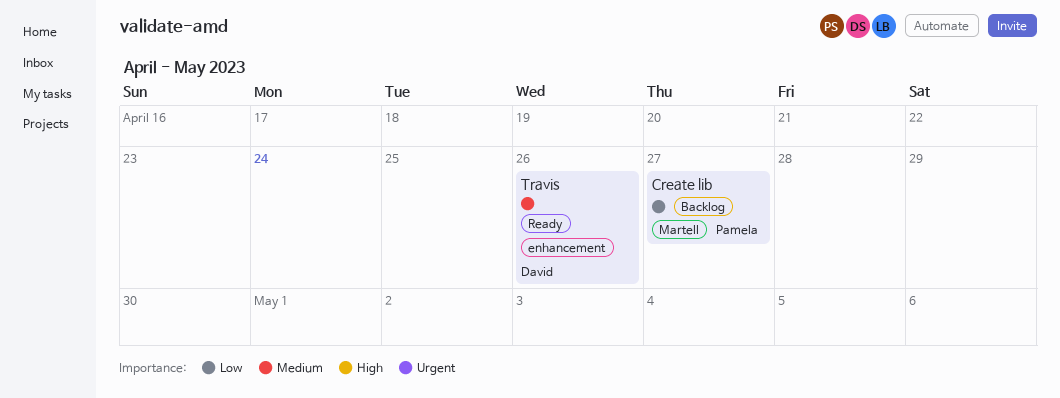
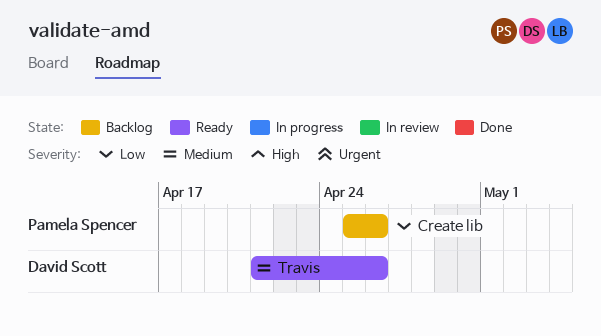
Create lib, due: Apr 27 -> Apr 26

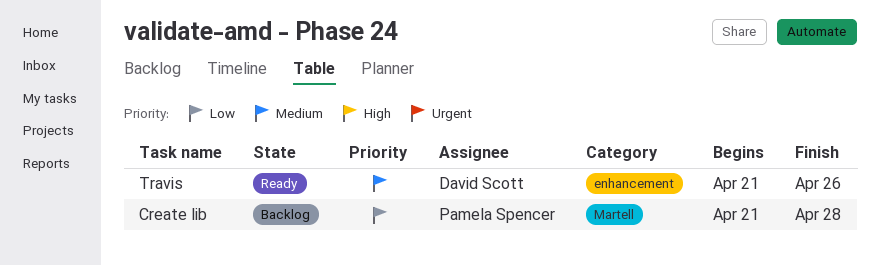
Create lib, start: Apr 25 -> Apr 21
Create lib, due: Apr 26 -> Apr 28

